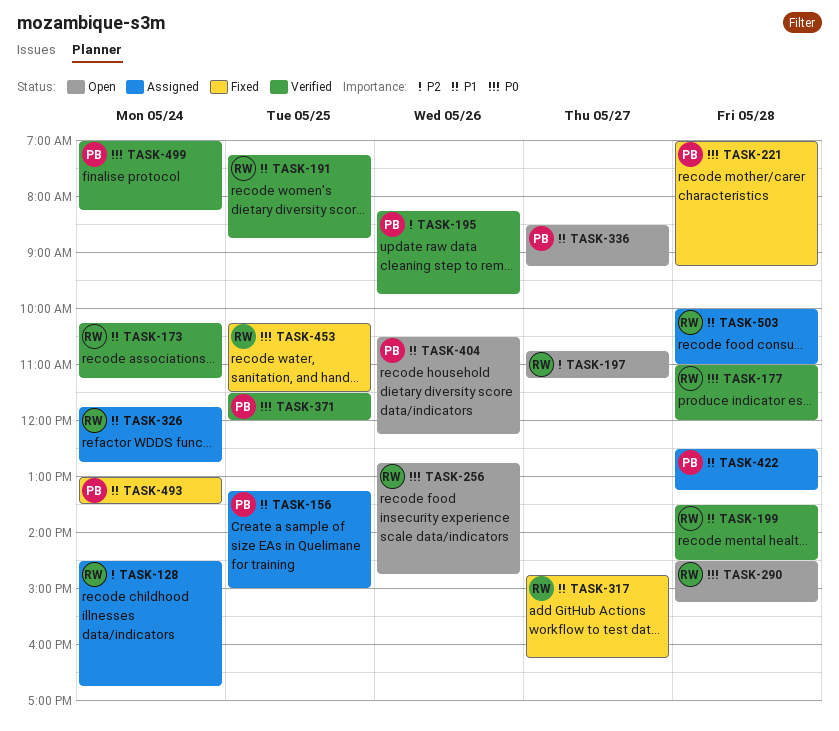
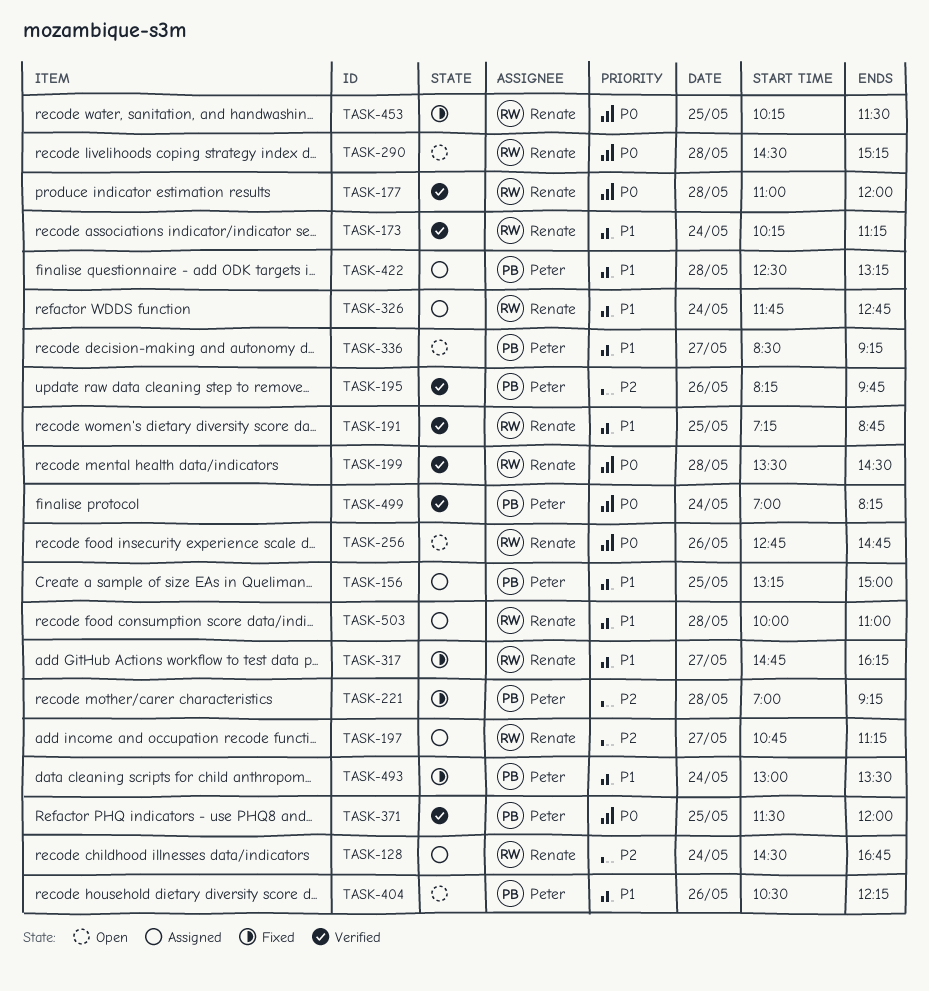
TASK-197, status: Open -> Assigned
TASK-199, priority: P1 -> P0
TASK-221, priority: P0 -> P2

